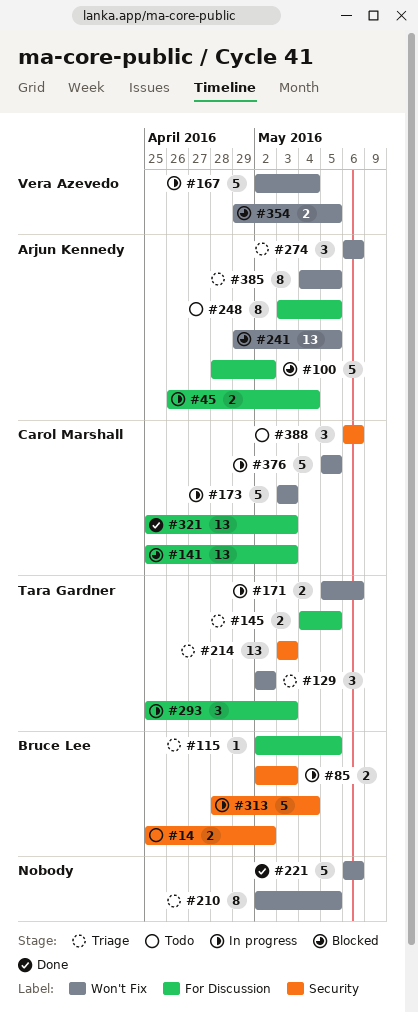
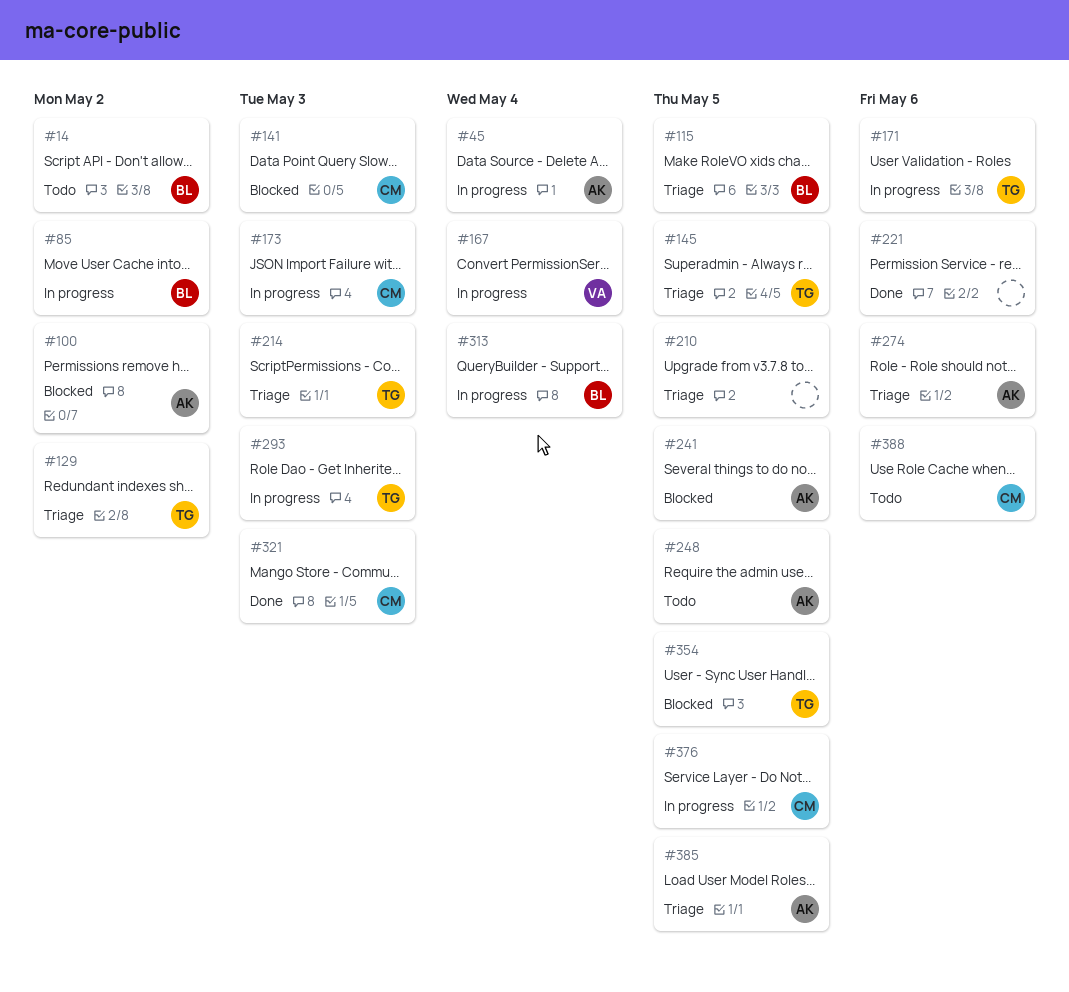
#85, due: May 3 -> May 2
#354, owner: Vera Azevedo -> Tara Gardner

